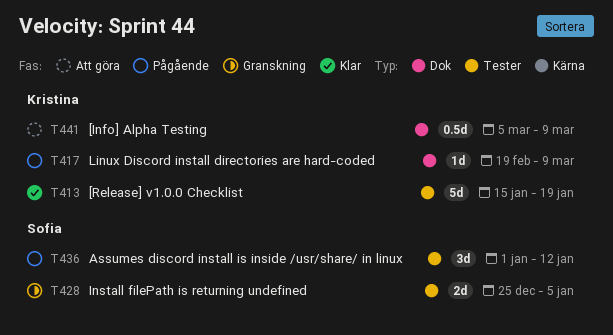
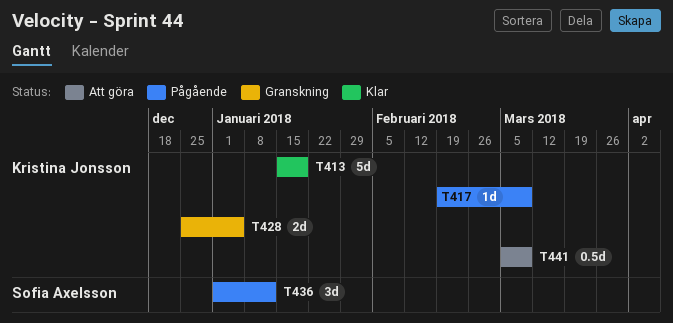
T428, owner: Sofia Axelsson -> Kristina Jonsson

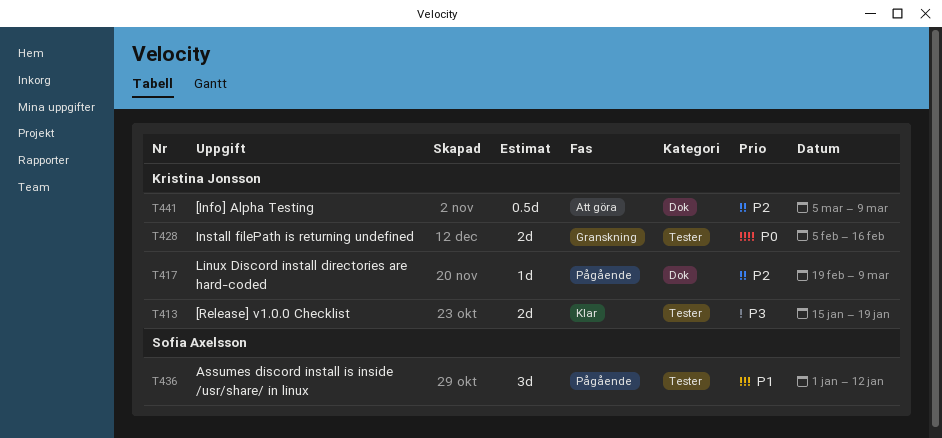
T413, estimate: 5d -> 2d
T428, start: Dec 25 -> Feb 5
T428, due: Jan 5 -> Feb 16

